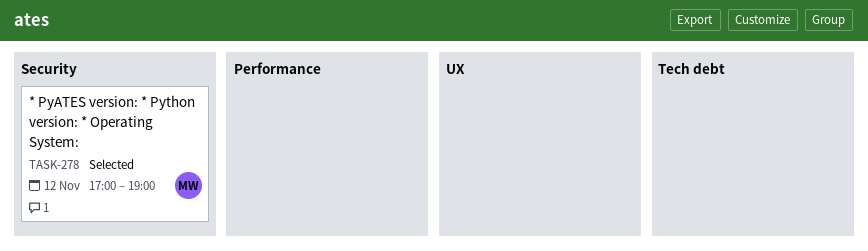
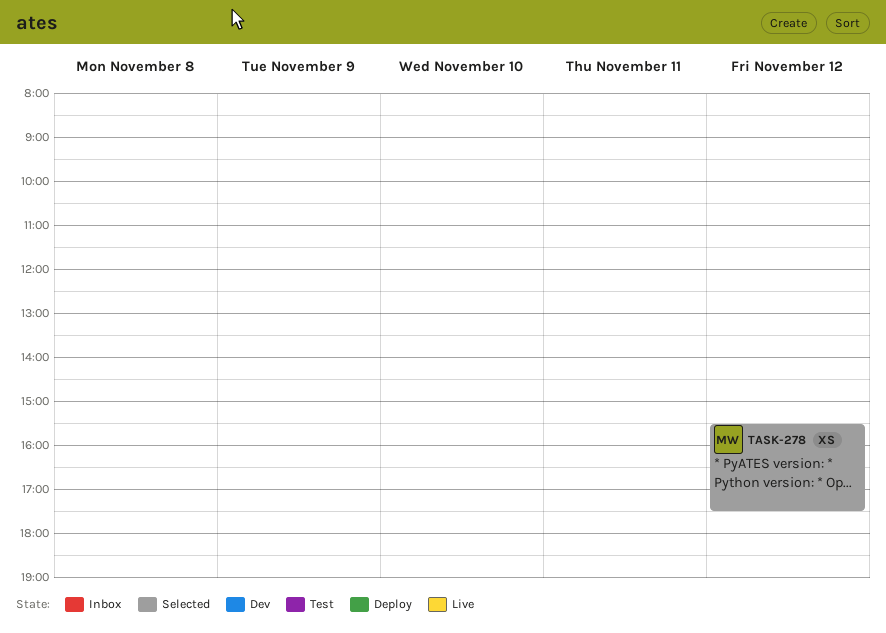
TASK-278, begins: 17:00 -> 15:30
TASK-278, ends: 19:00 -> 17:30

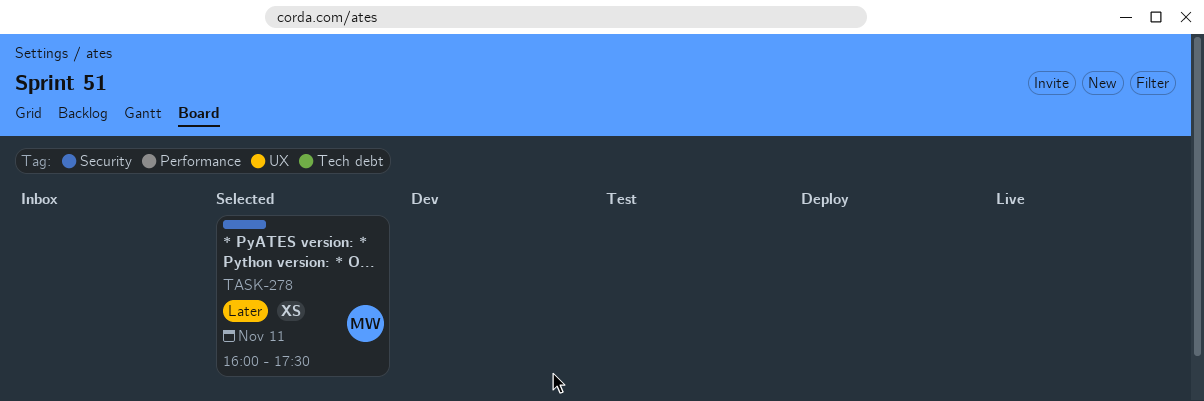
TASK-278, day: Nov 12 -> Nov 11
TASK-278, begins: 15:30 -> 16:00

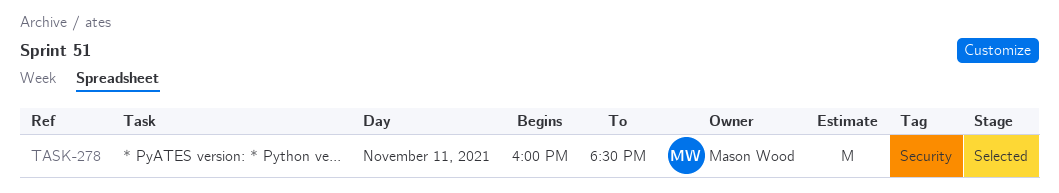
TASK-278, estimate: XS -> M
TASK-278, ends: 17:30 -> 18:30

